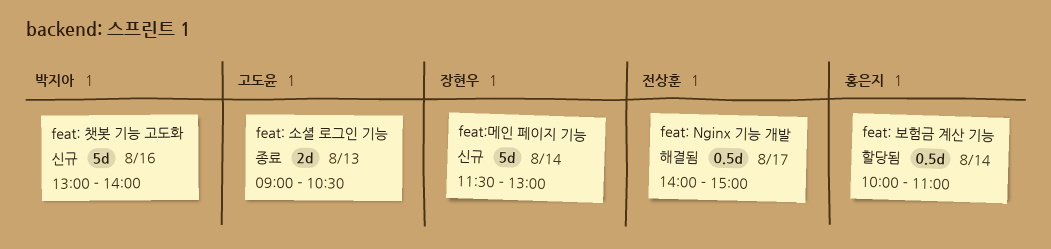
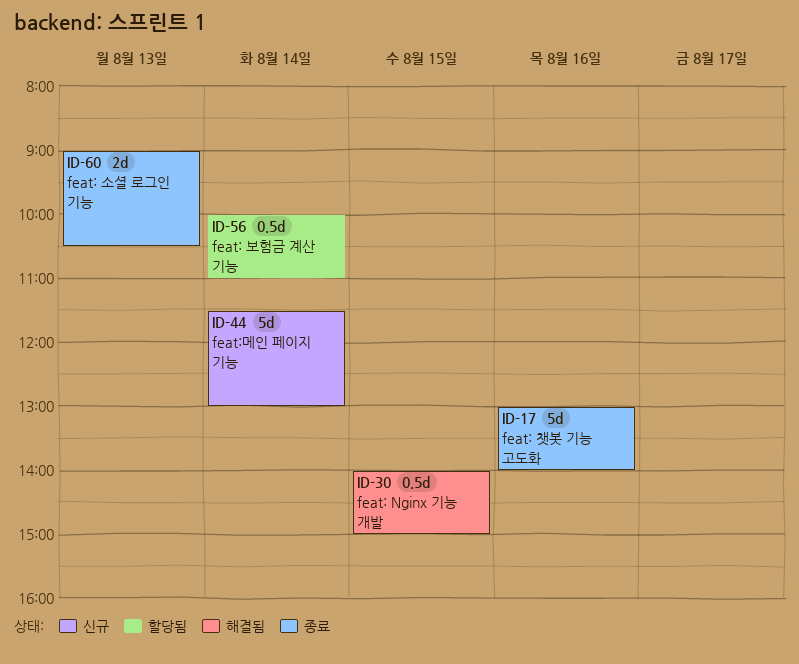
feat: Nginx 기능 개발, day: Aug 17 -> Aug 15
feat: 챗봇 기능 고도화, status: 신규 -> 종료

